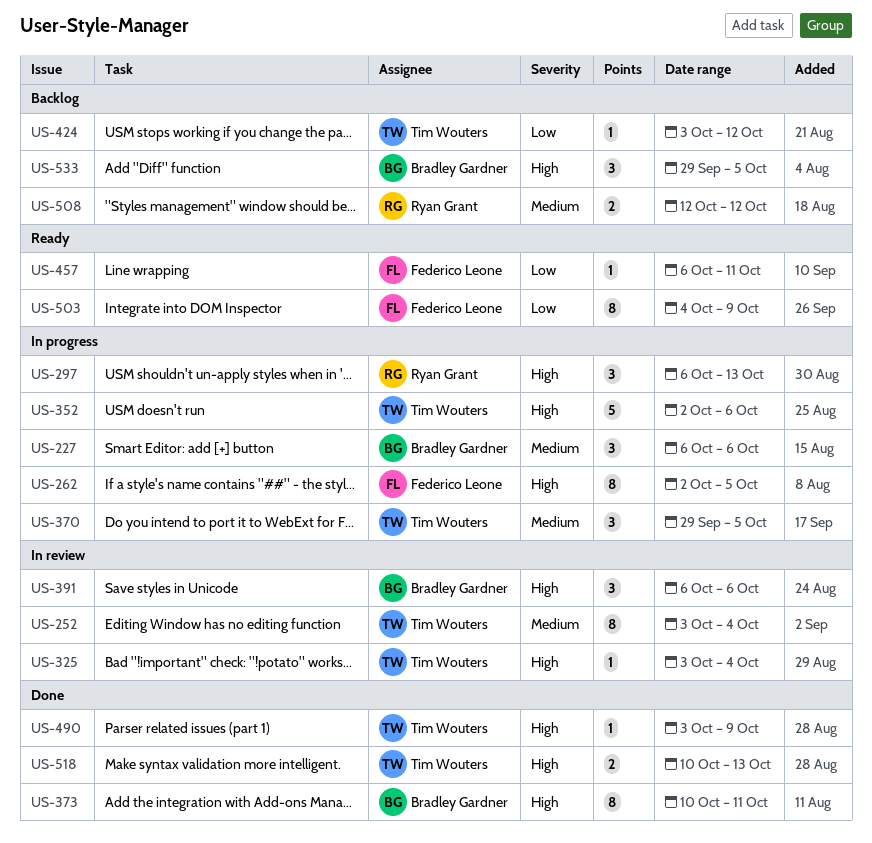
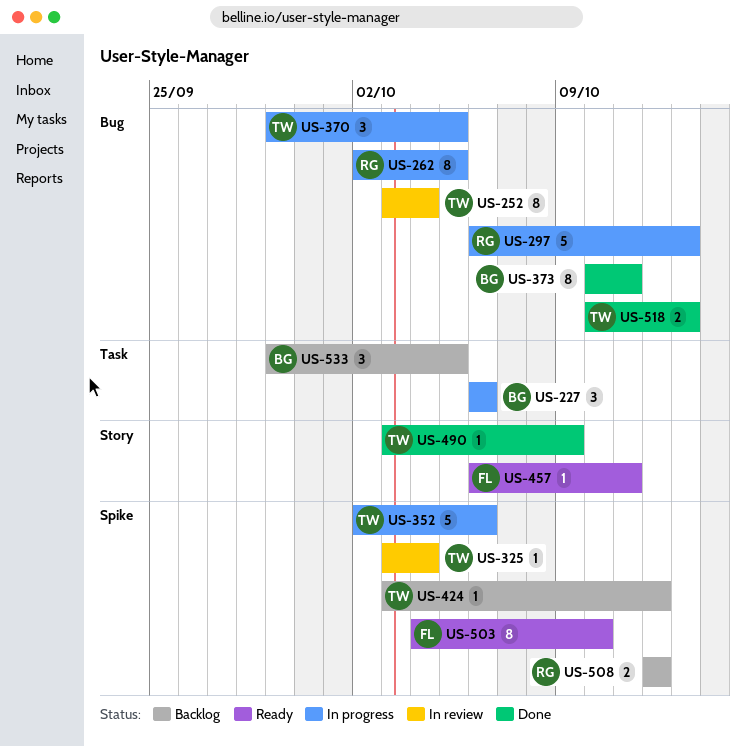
US-262, owner: Federico Leone -> Ryan Grant
US-297, estimate: 3 -> 5
US-391: present -> none
US-503, due: Oct 9 -> Oct 10

